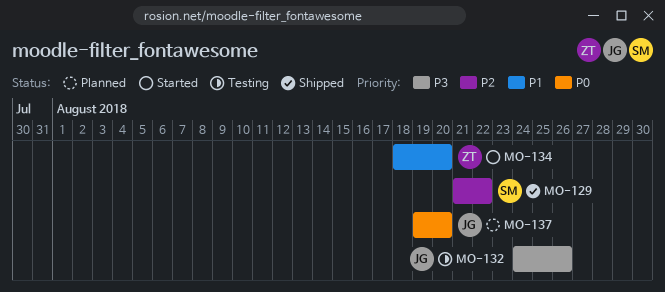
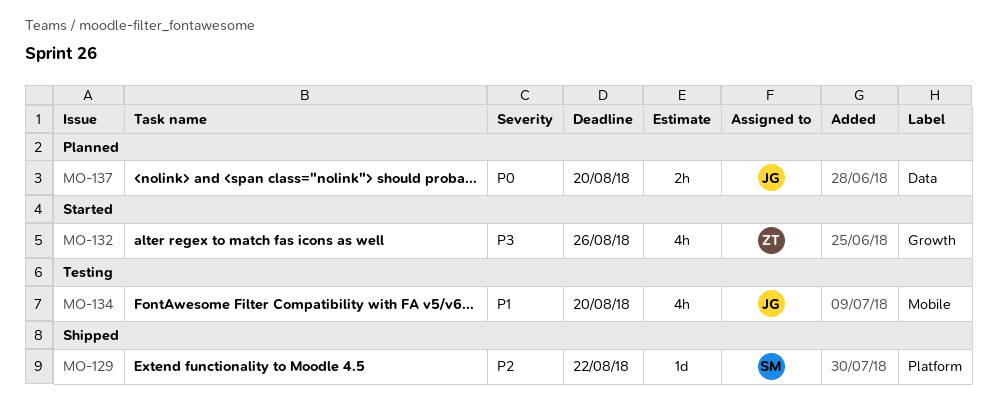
MO-132, status: Testing -> Started
MO-132, owner: JG -> ZT
MO-134, status: Started -> Testing
MO-134, owner: ZT -> JG

